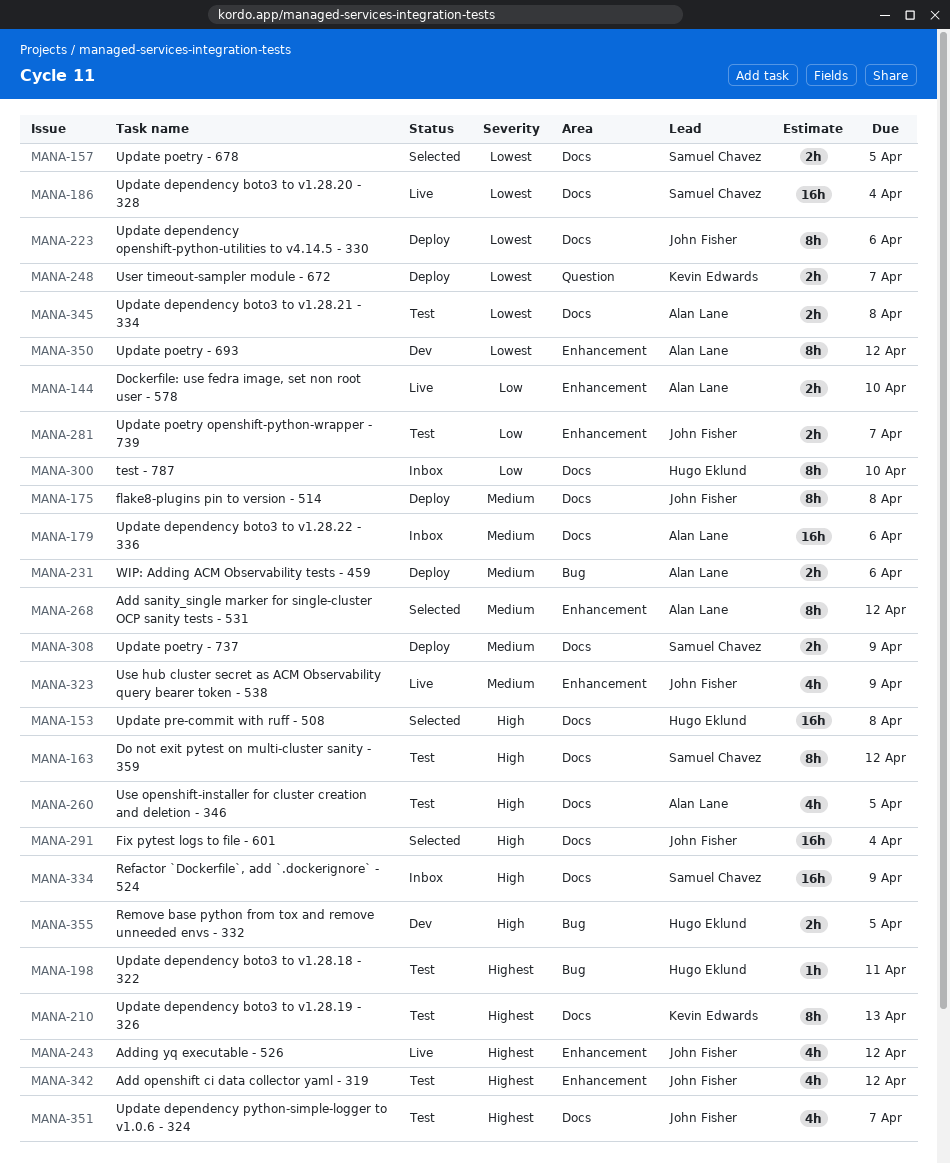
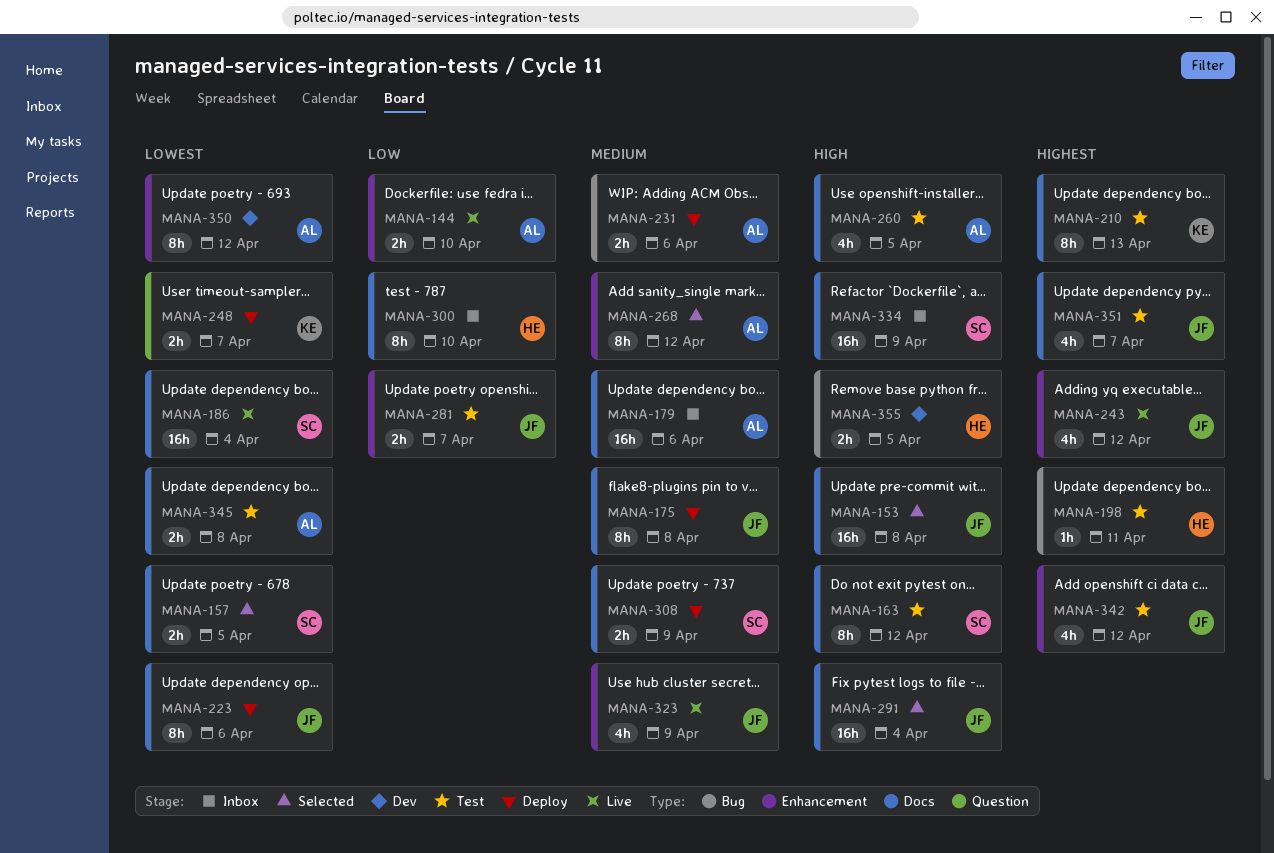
MANA-153, owner: Hugo Eklund -> John Fisher

